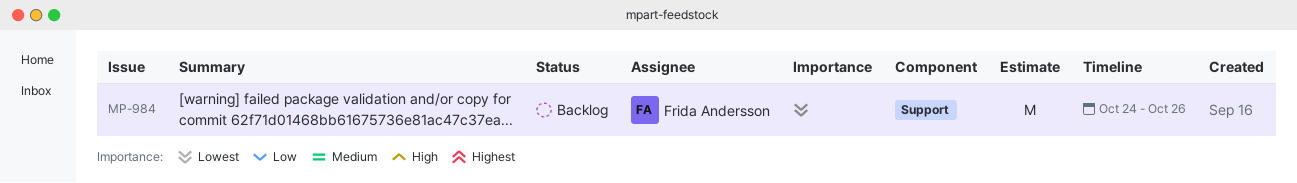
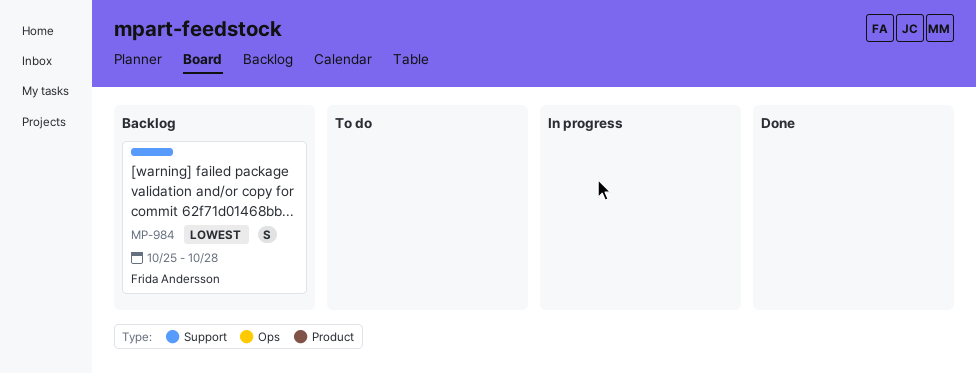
MP-984, estimate: M -> S
MP-984, start: Oct 24 -> Oct 25
MP-984, due: Oct 26 -> Oct 28

